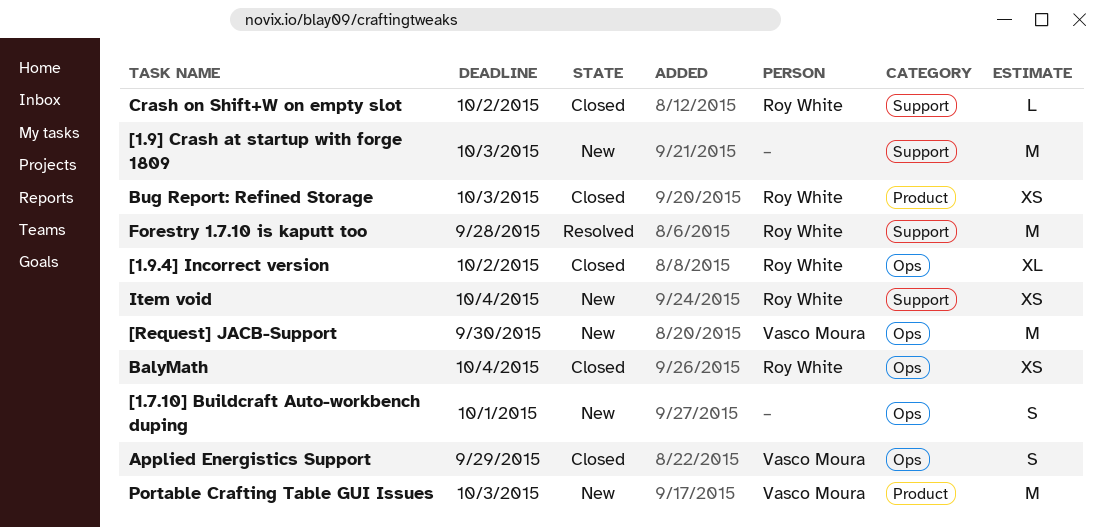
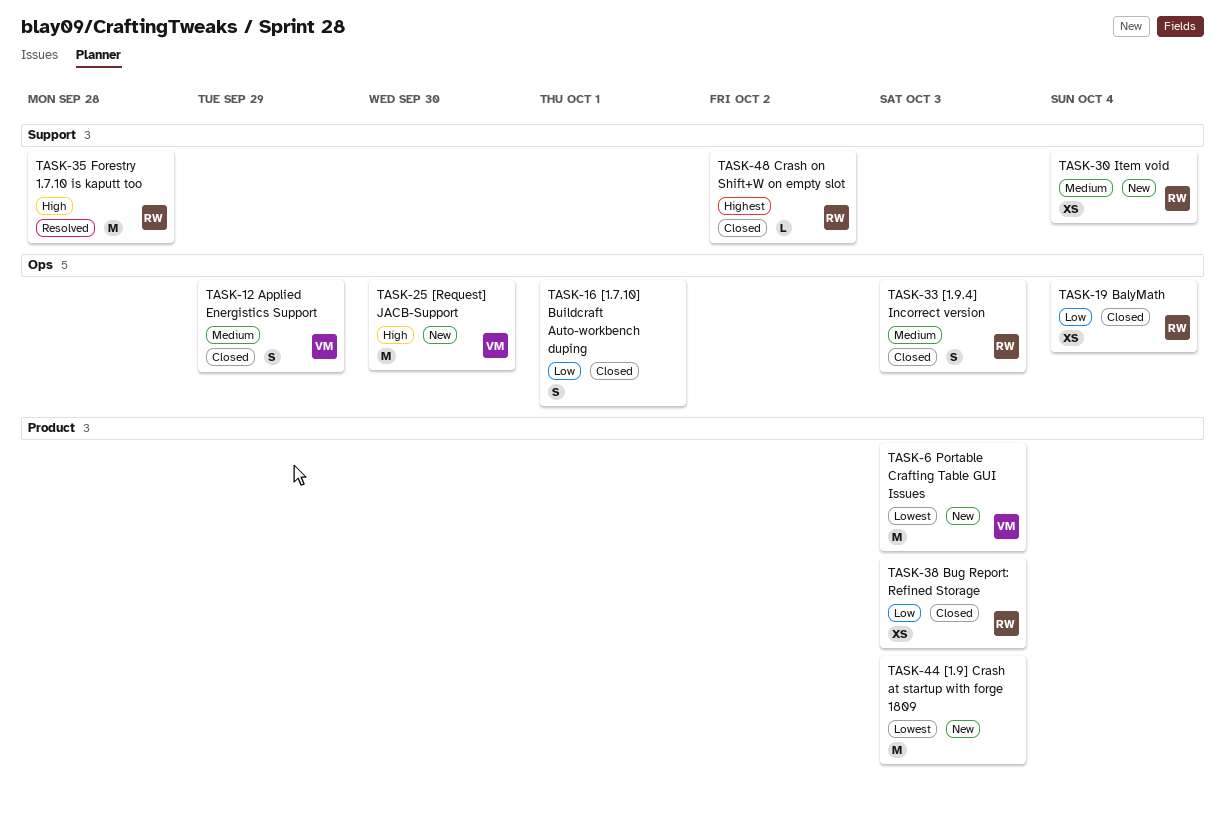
[1.7.10] Buildcraft Auto-workbench duping, status: New -> Closed
[1.9.4] Incorrect version, estimate: XL -> S
[1.9.4] Incorrect version, due: Oct 2 -> Oct 3
[1.9] Crash at startup with forge 1809, label: Support -> Product

